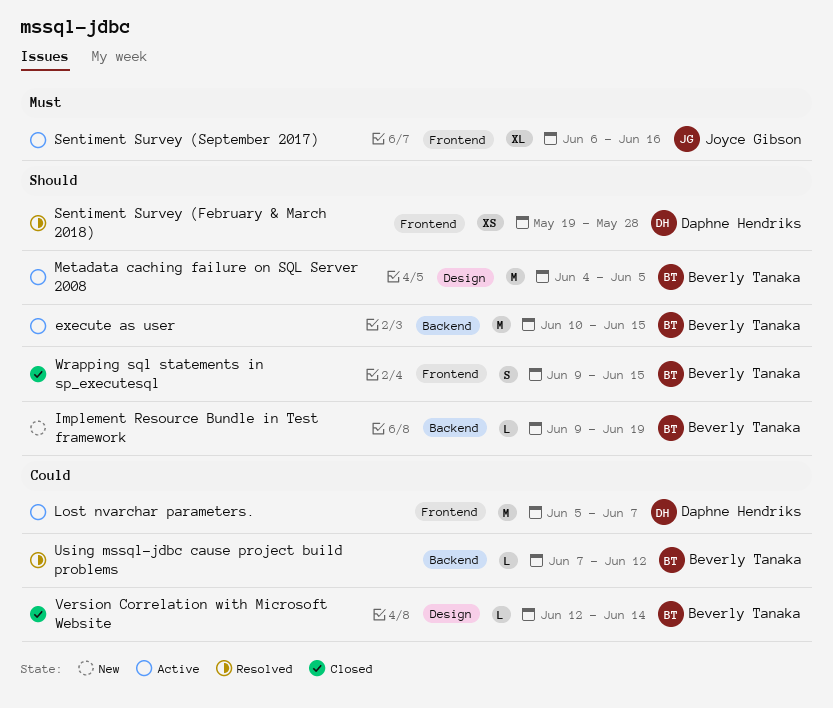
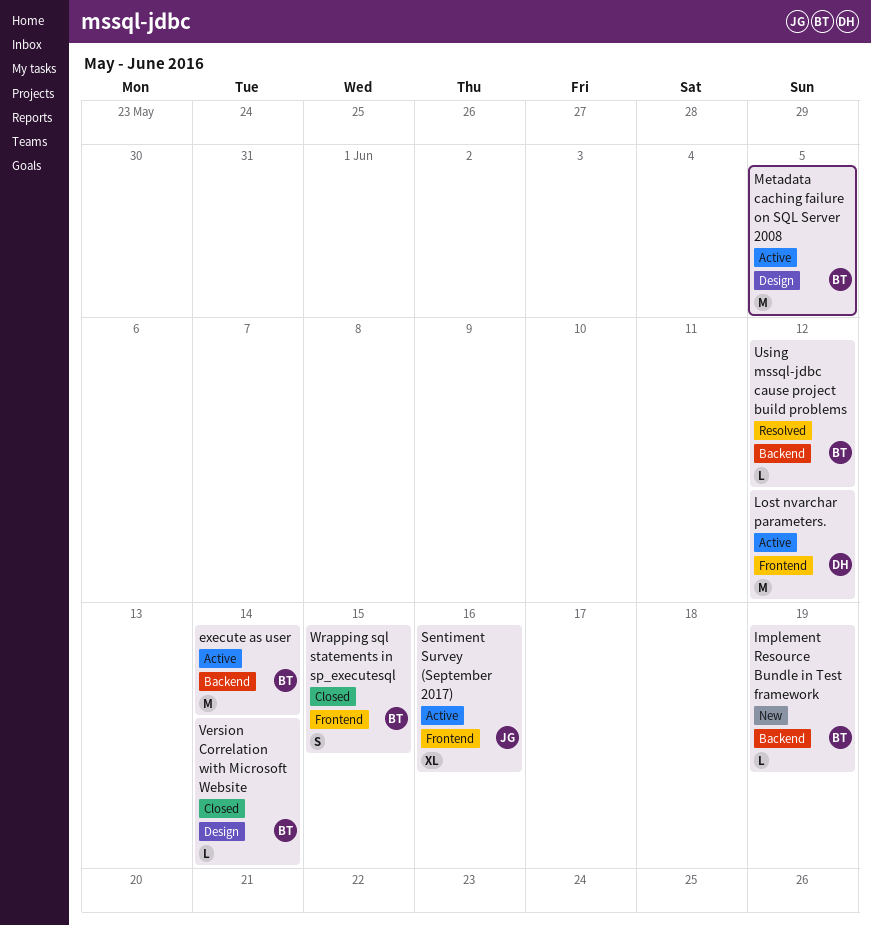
execute as user, due: Jun 15 -> Jun 14
Lost nvarchar parameters., due: Jun 7 -> Jun 12
Sentiment Survey (February & March 2018): present -> none

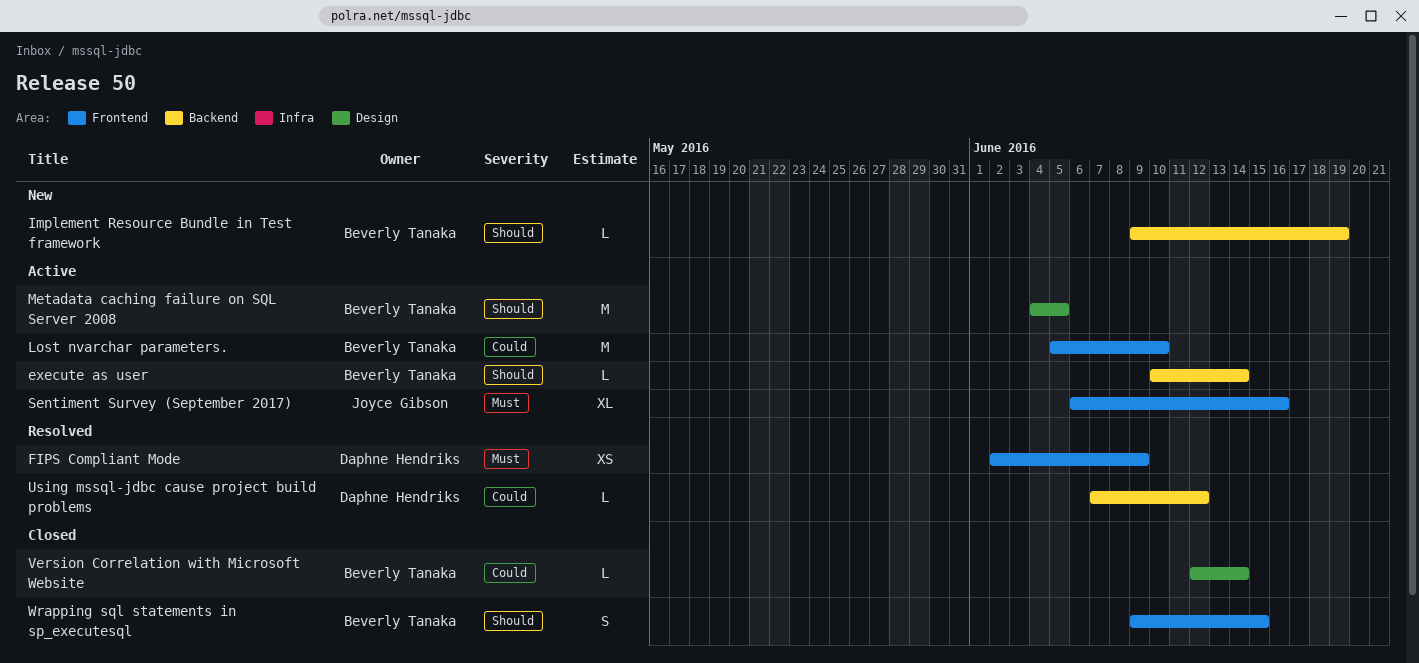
execute as user, estimate: M -> L
FIPS Compliant Mode: none -> present
Lost nvarchar parameters., owner: Daphne Hendriks -> Beverly Tanaka
Lost nvarchar parameters., due: Jun 12 -> Jun 10
Using mssql-jdbc cause project build problems, owner: Beverly Tanaka -> Daphne Hendriks

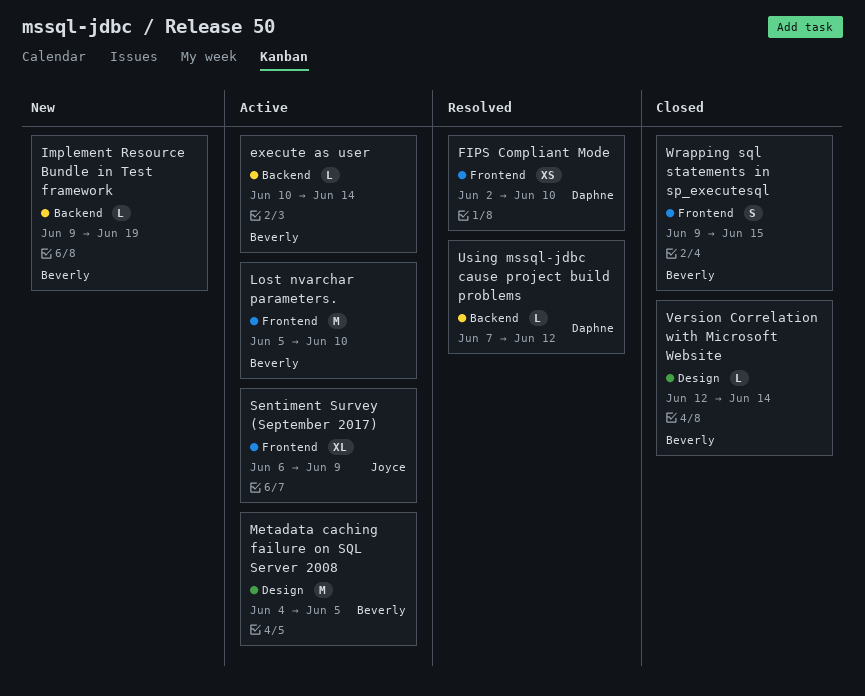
FIPS Compliant Mode, due: Jun 9 -> Jun 10
Sentiment Survey (September 2017), due: Jun 16 -> Jun 9

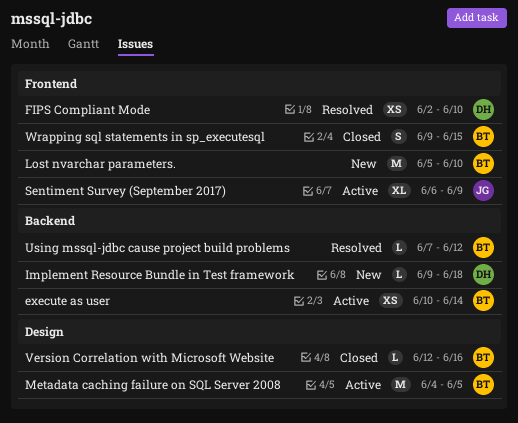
execute as user, estimate: L -> XS
Implement Resource Bundle in Test framework, owner: Beverly -> Daphne
Implement Resource Bundle in Test framework, due: Jun 19 -> Jun 18
Lost nvarchar parameters., status: Active -> New
Using mssql-jdbc cause project build problems, owner: Daphne -> Beverly
Version Correlation with Microsoft Website, due: Jun 14 -> Jun 16

